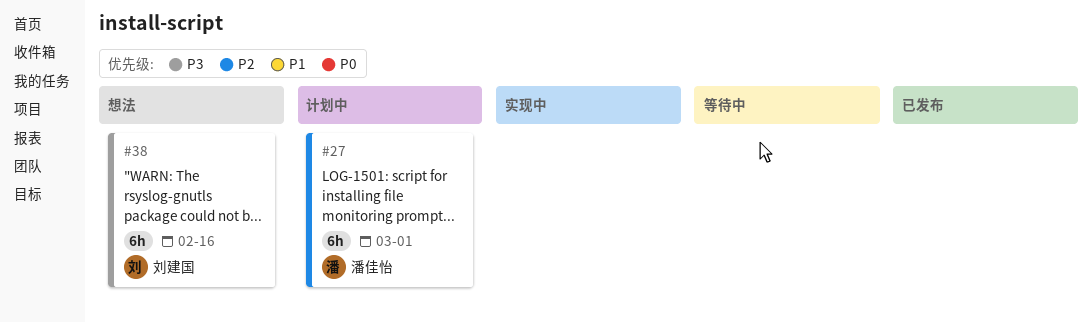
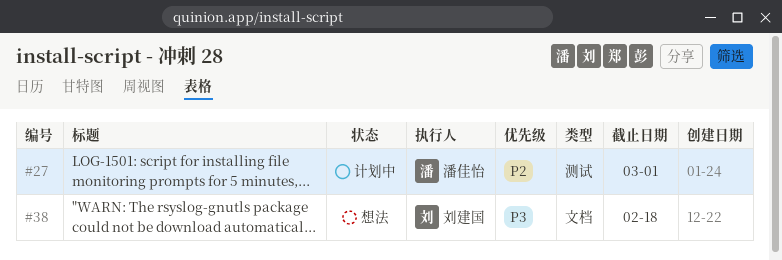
#38, due: Feb 16 -> Feb 18

